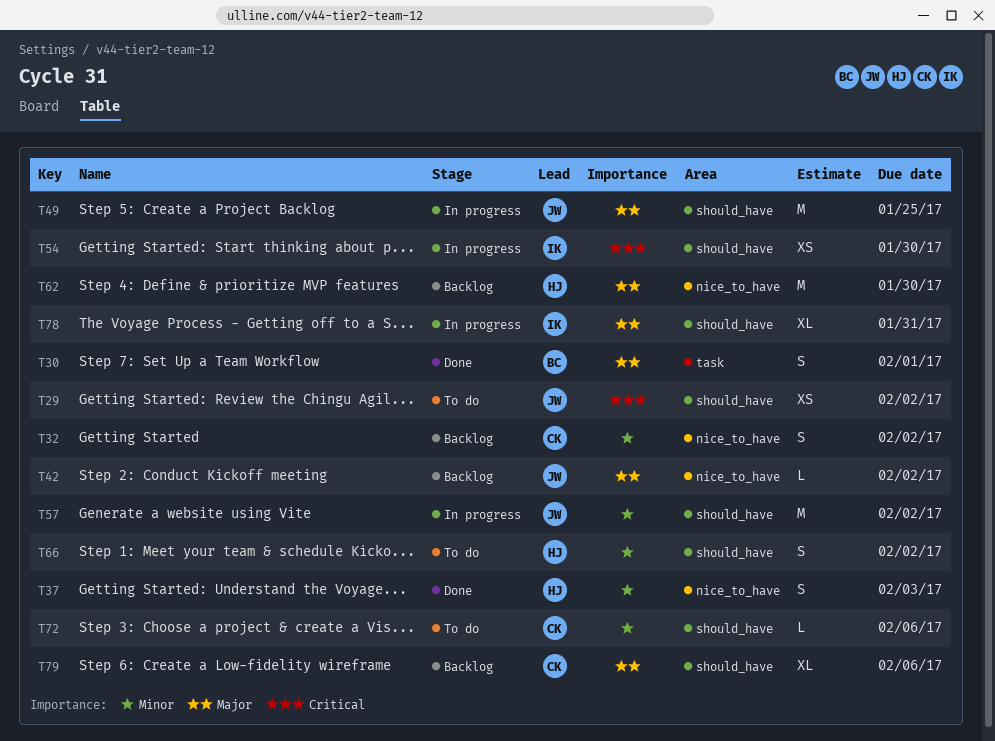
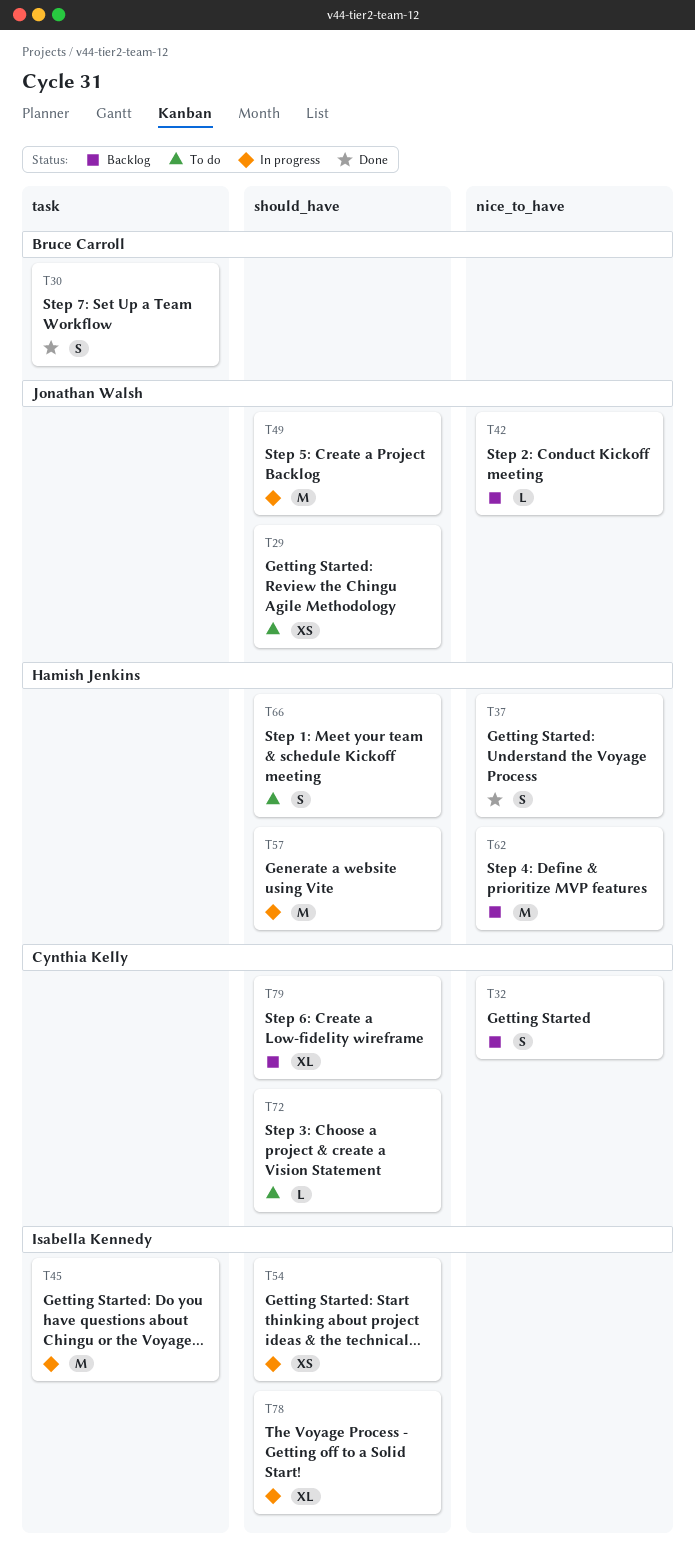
T45: none -> present
T57, owner: Jonathan Walsh -> Hamish Jenkins

